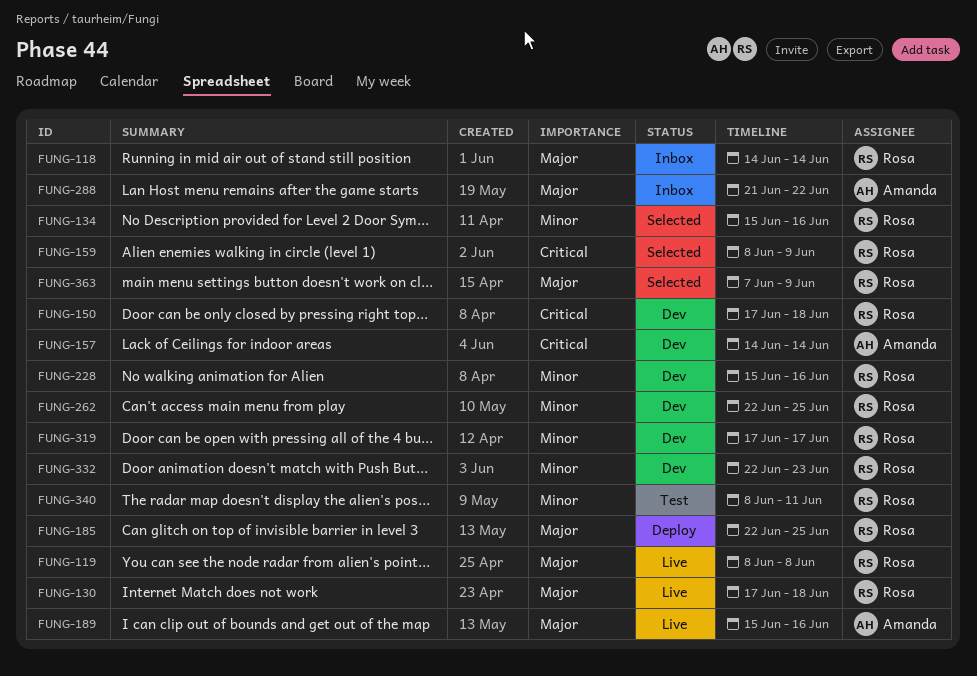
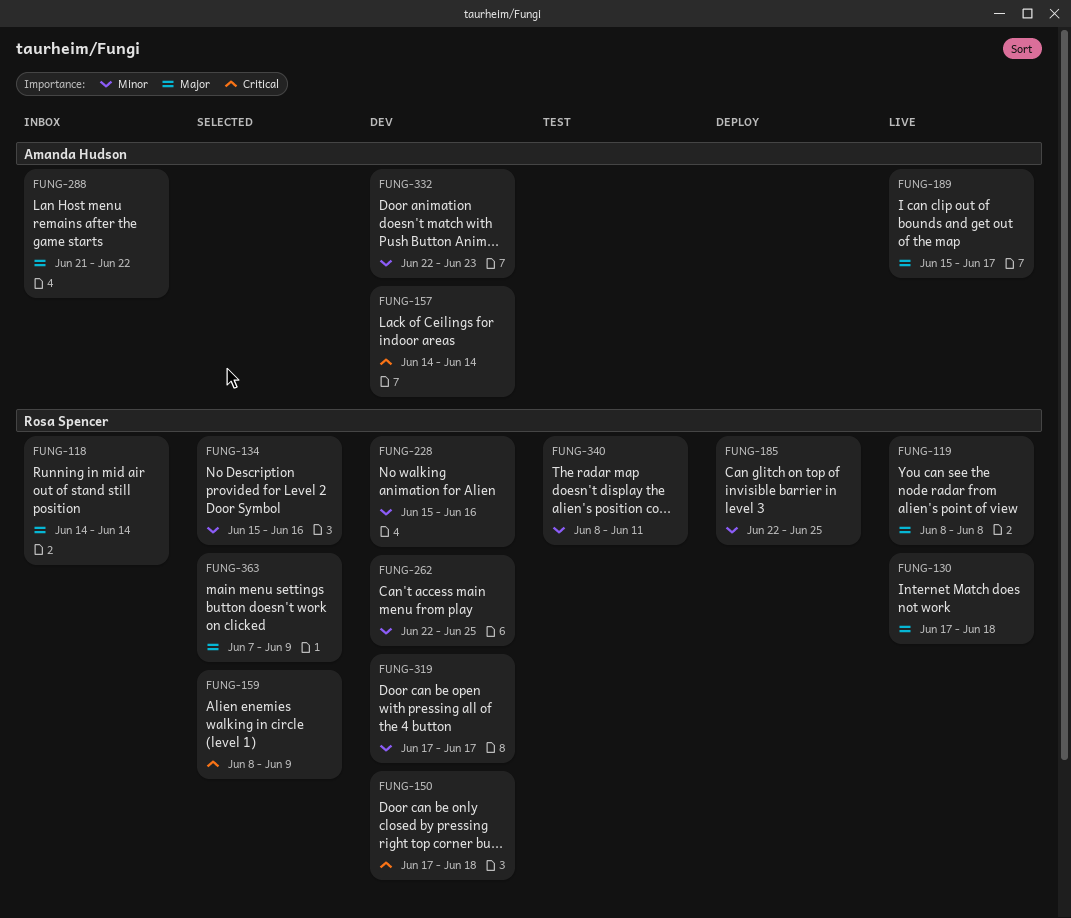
FUNG-185, priority: Major -> Minor
FUNG-189, due: Jun 16 -> Jun 17
FUNG-332, owner: Rosa Spencer -> Amanda Hudson

